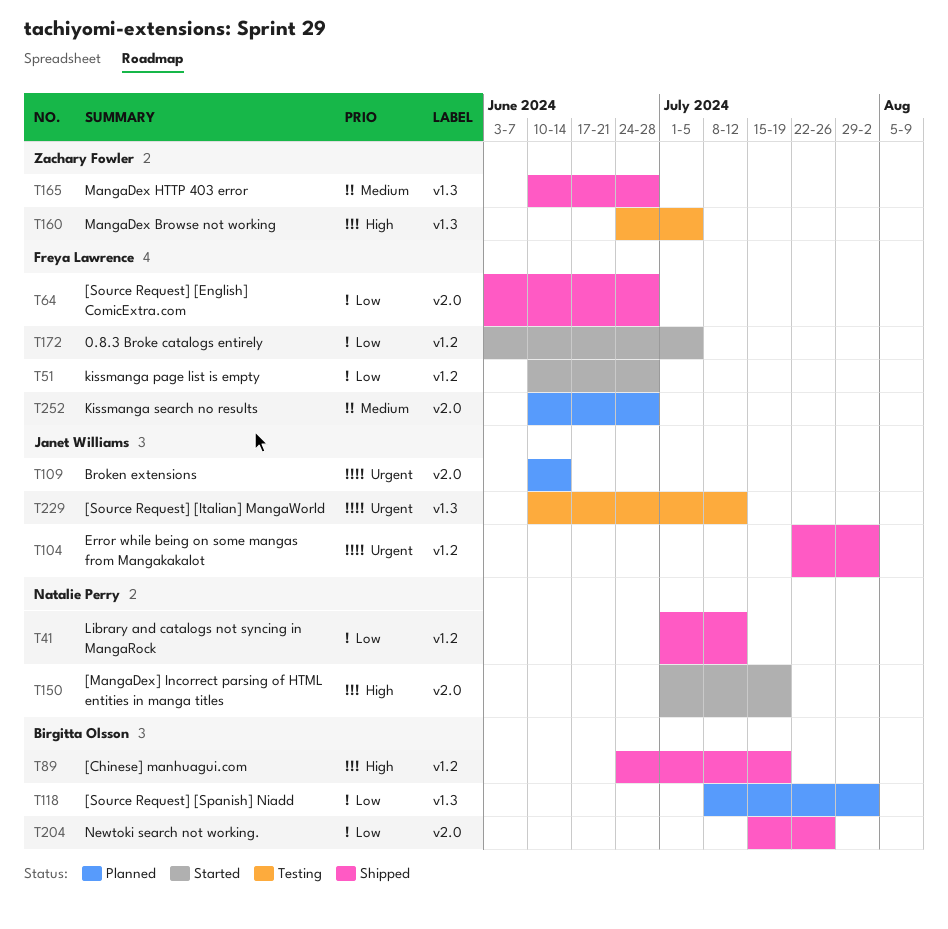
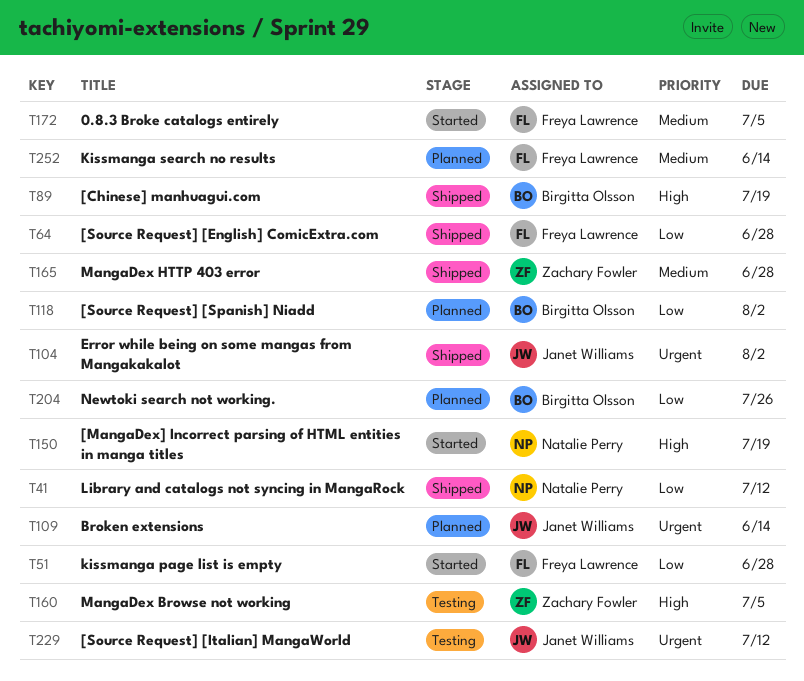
T172, priority: Low -> Medium
T204, status: Shipped -> Planned
T252, due: Jun 28 -> Jun 14

